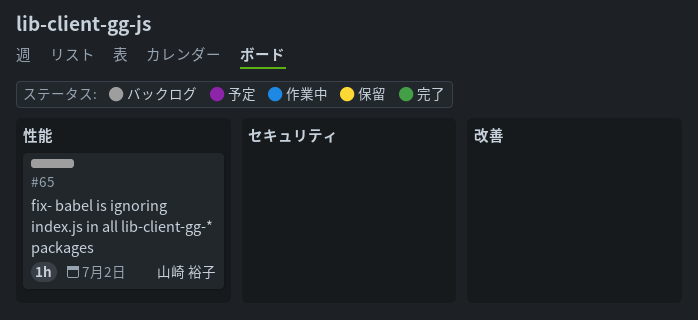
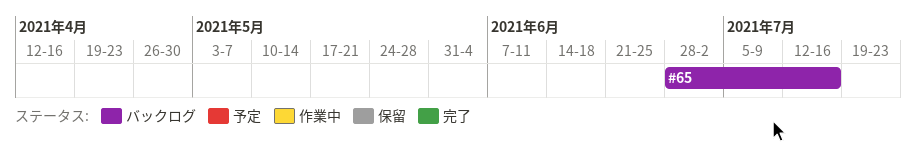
#65, due: Jul 2 -> Jul 16

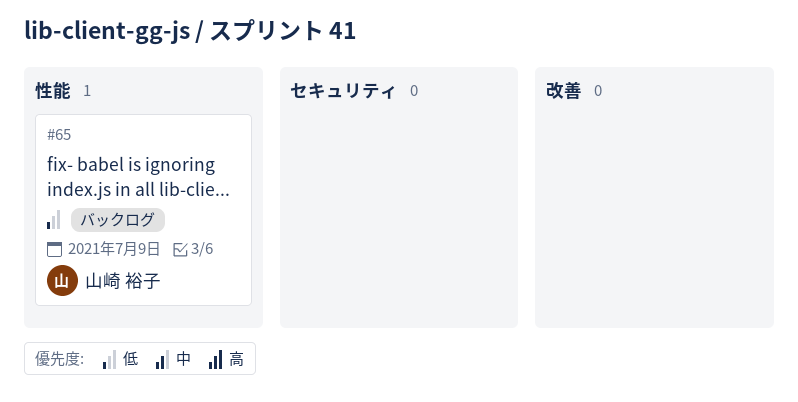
#65, due: Jul 16 -> Jul 9

